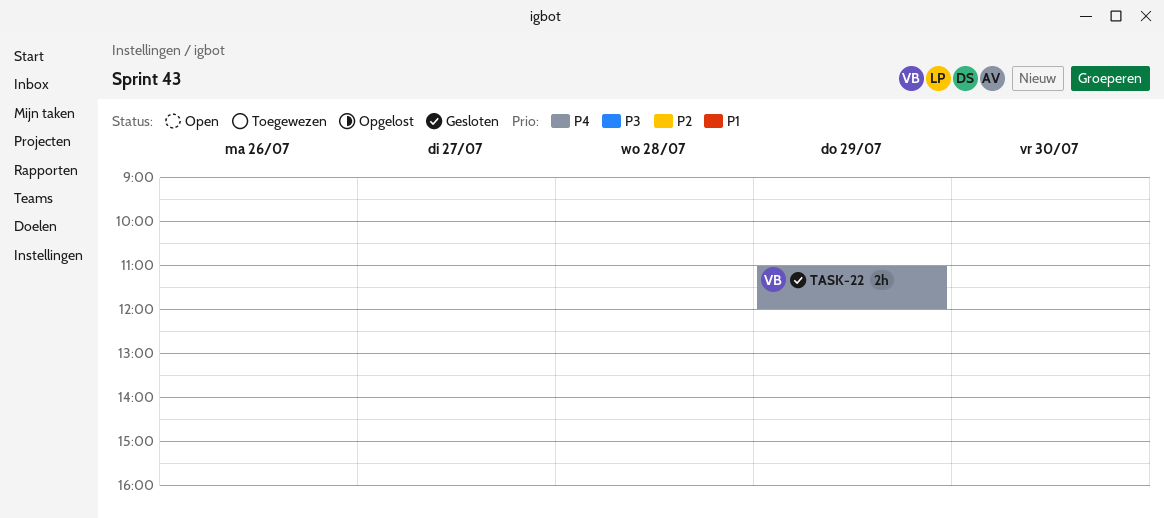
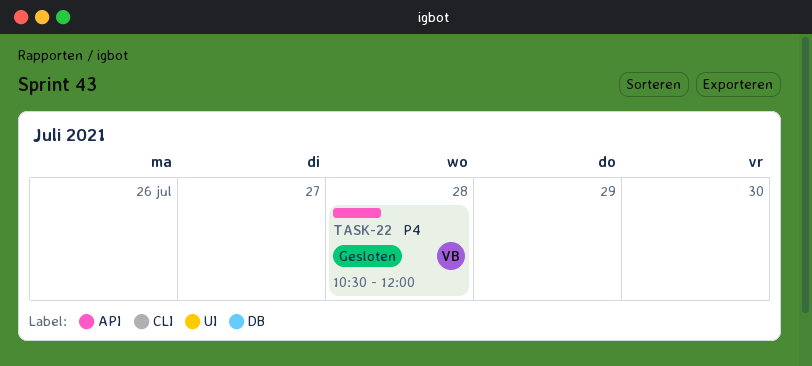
TASK-22, day: Jul 29 -> Jul 28
TASK-22, begins: 11:00 -> 10:30

